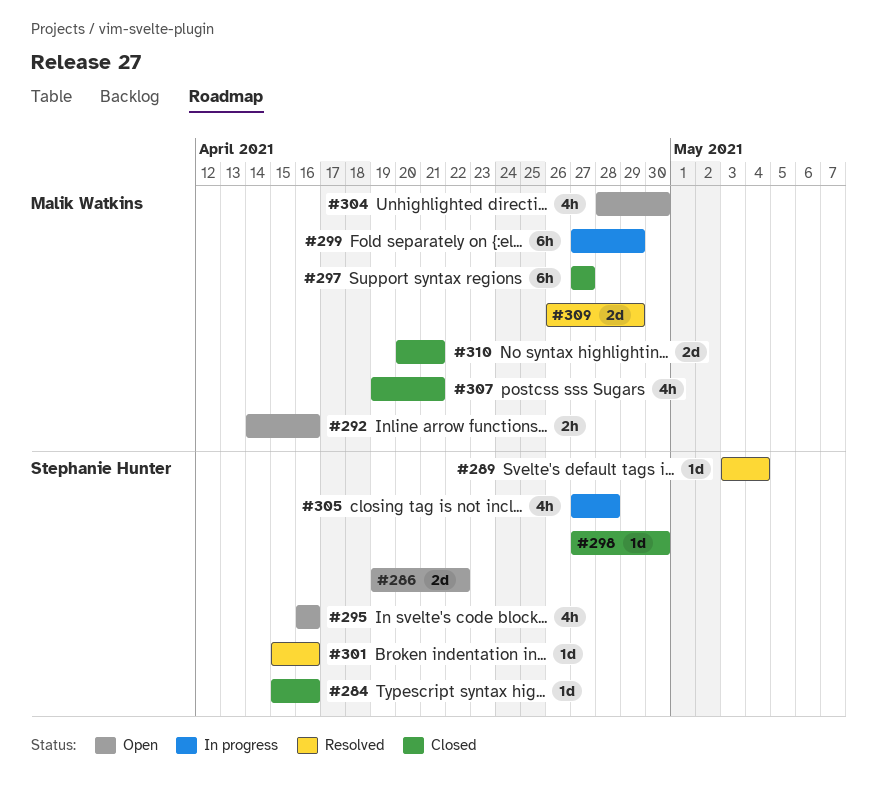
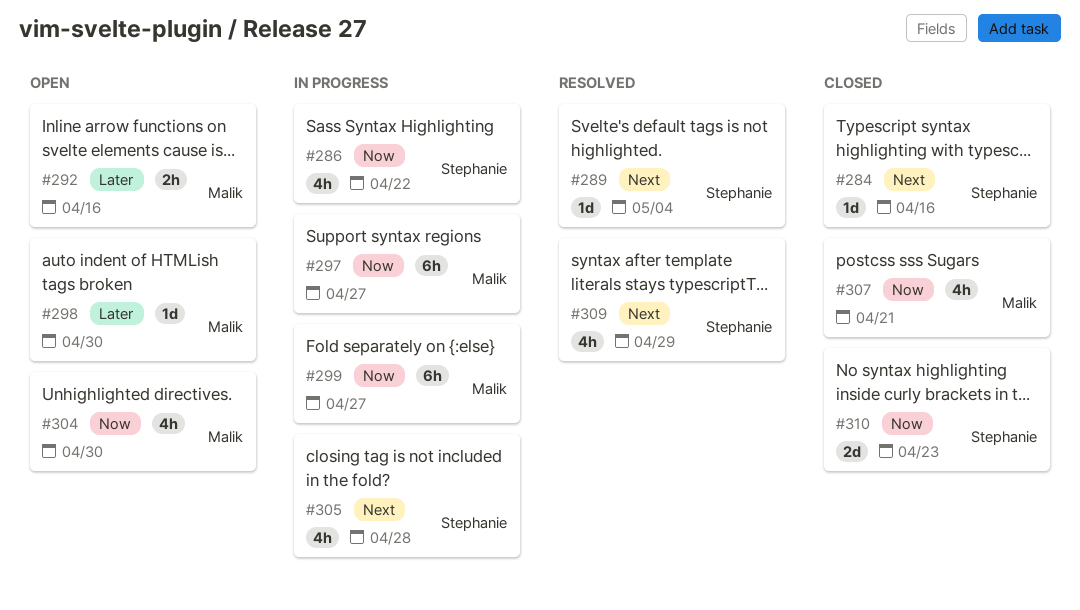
#286, status: Open -> In progress
#286, estimate: 2d -> 4h
#295: present -> none
#297, status: Closed -> In progress
#298, status: Closed -> Open
#298, owner: Stephanie Hunter -> Malik Watkins
#299, due: Apr 29 -> Apr 27
#301: present -> none
#309, owner: Malik Watkins -> Stephanie Hunter
#309, estimate: 2d -> 4h
#310, owner: Malik Watkins -> Stephanie Hunter
#310, due: Apr 21 -> Apr 23

